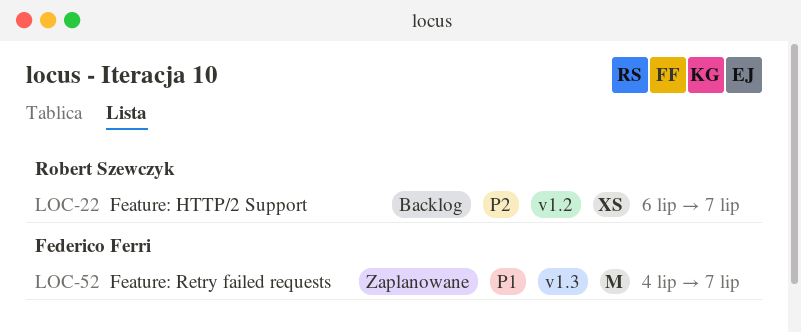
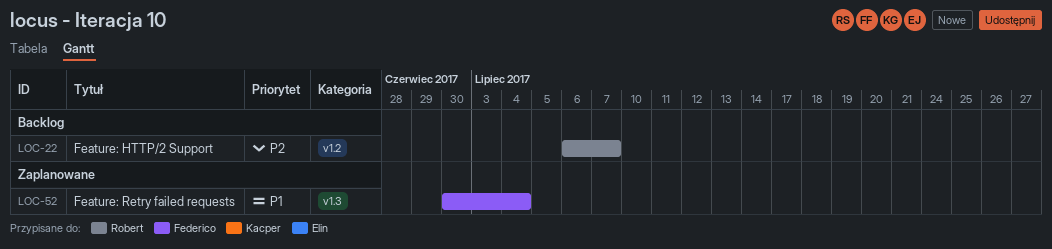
LOC-52, start: Jul 4 -> Jun 30
LOC-52, due: Jul 7 -> Jul 4

